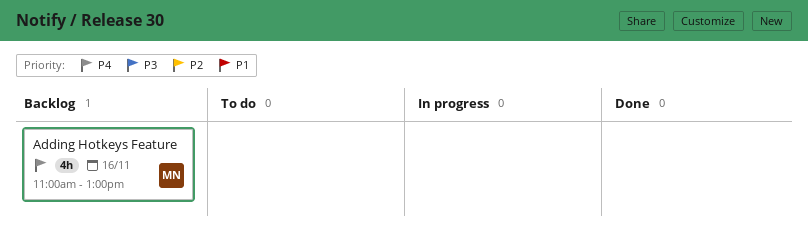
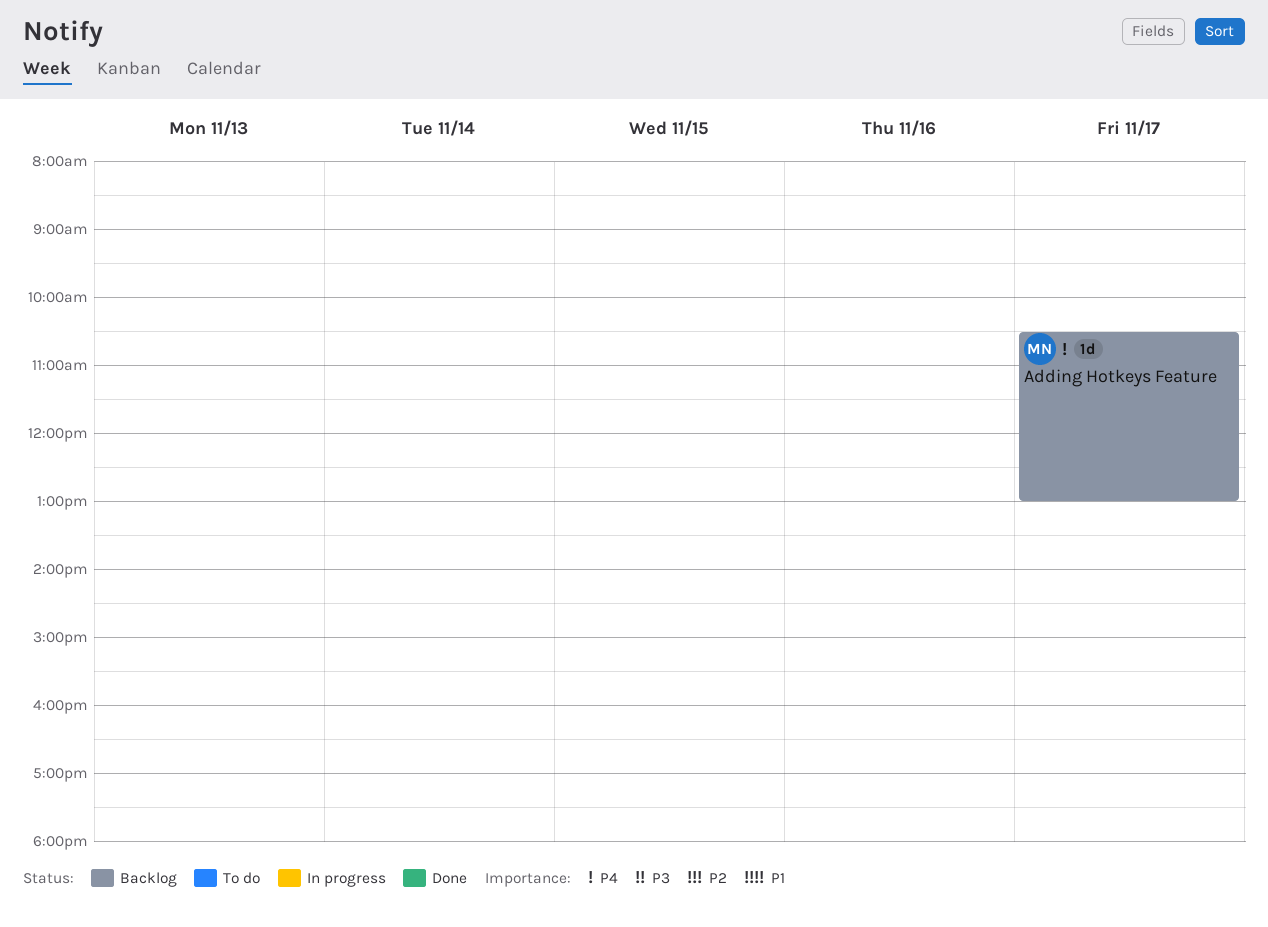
Adding Hotkeys Feature, estimate: 4h -> 1d
Adding Hotkeys Feature, day: Nov 16 -> Nov 17
Adding Hotkeys Feature, begins: 11:00 -> 10:30

